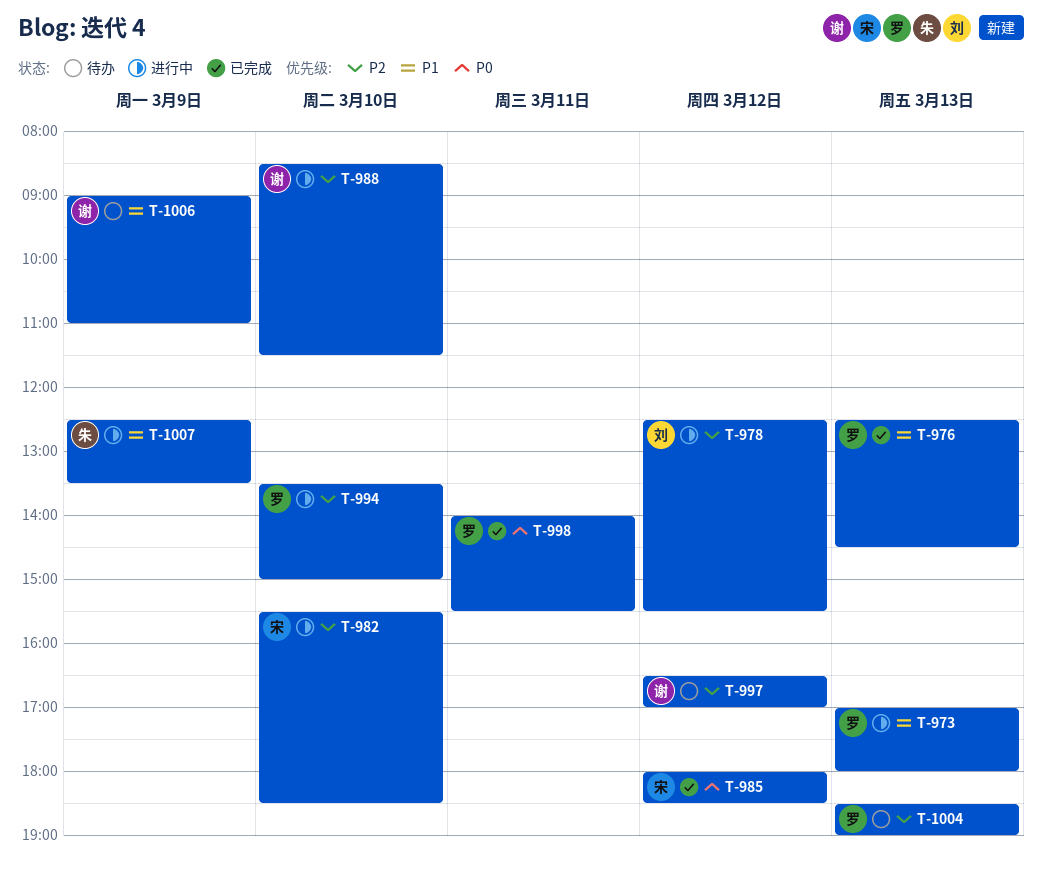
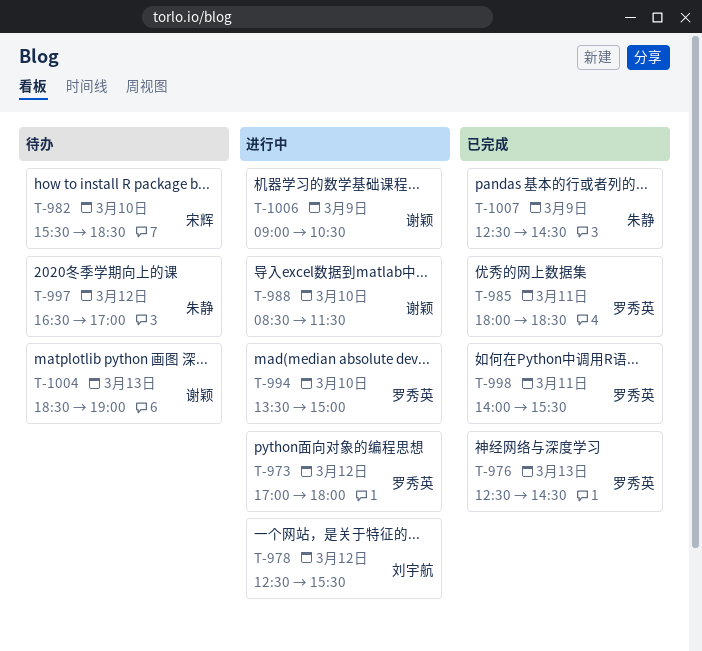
T-973, day: Mar 13 -> Mar 12
T-982, status: 进行中 -> 待办
T-985, owner: 宋辉 -> 罗秀英
T-985, day: Mar 12 -> Mar 11
T-997, owner: 谢颖 -> 朱静
T-1004, owner: 罗秀英 -> 谢颖
T-1006, status: 待办 -> 进行中
T-1006, ends: 11:00 -> 10:30
T-1007, status: 进行中 -> 已完成
T-1007, ends: 13:30 -> 14:30

